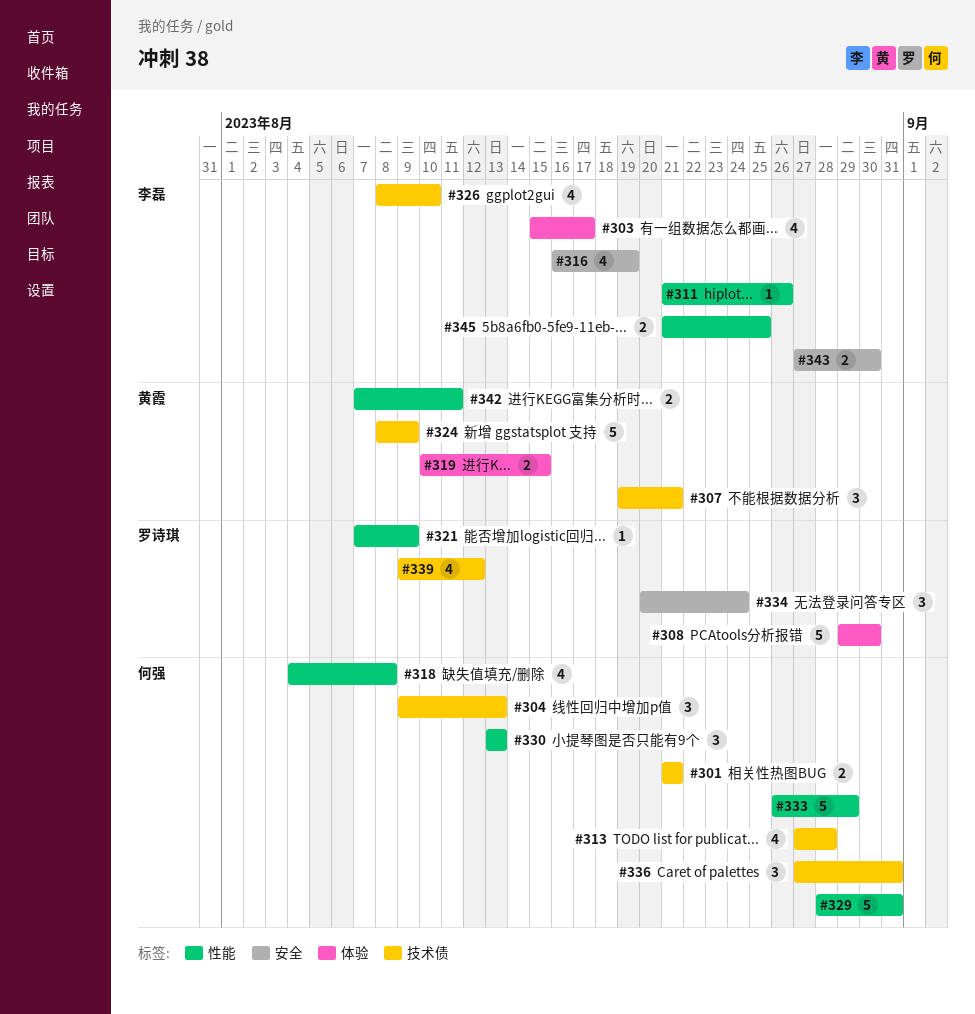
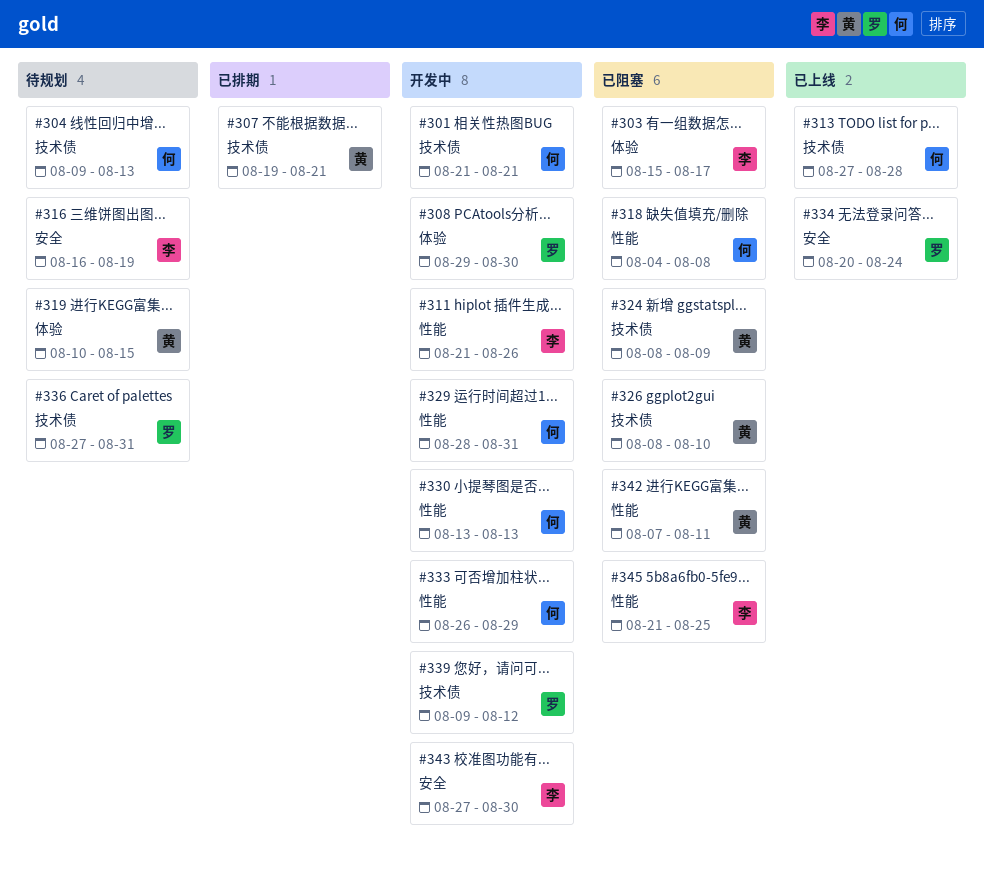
#321: present -> none
#326, owner: 李磊 -> 黄霞
#336, owner: 何强 -> 罗诗琪

